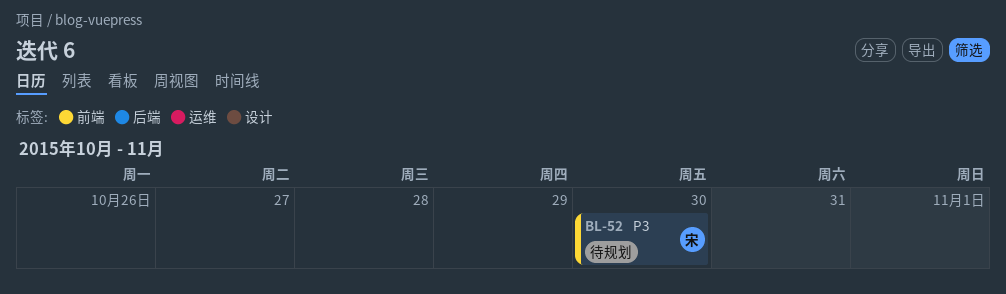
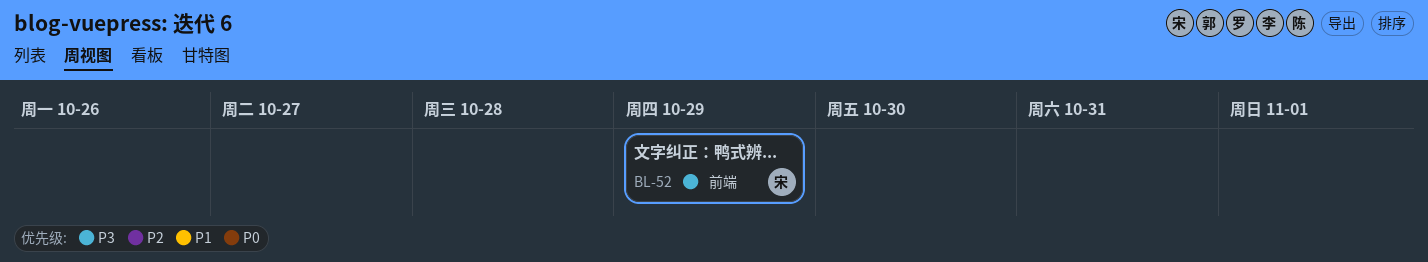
BL-52, due: Oct 30 -> Oct 29

